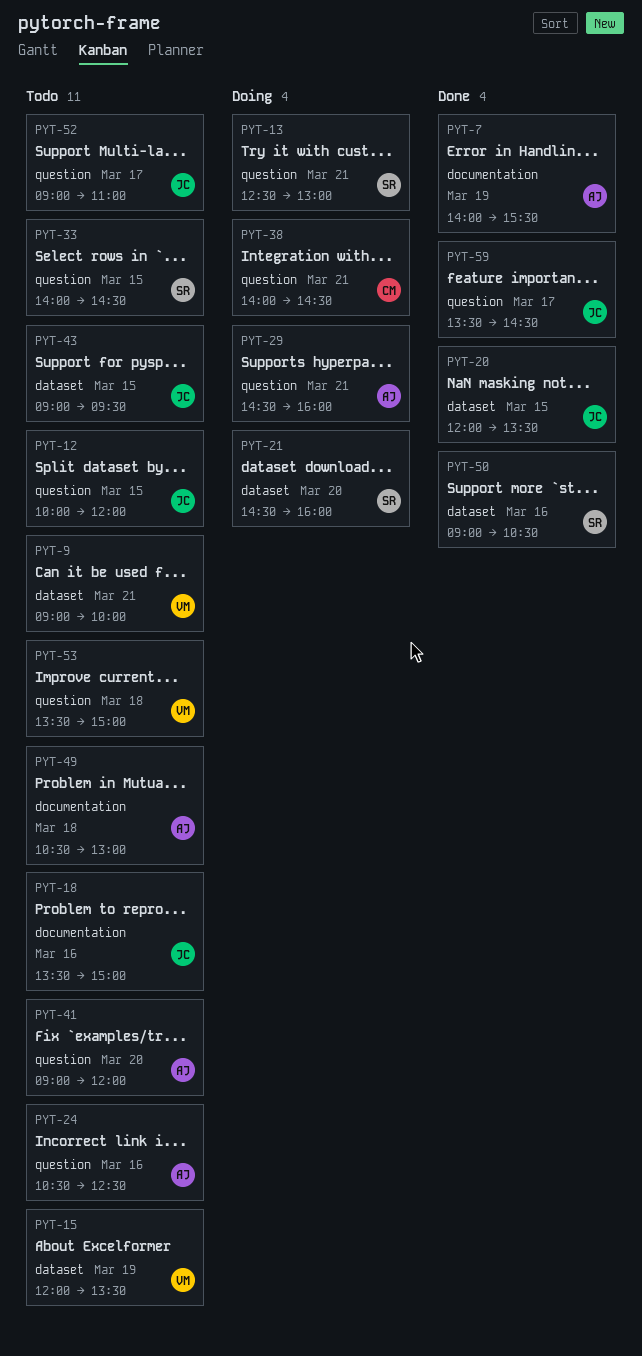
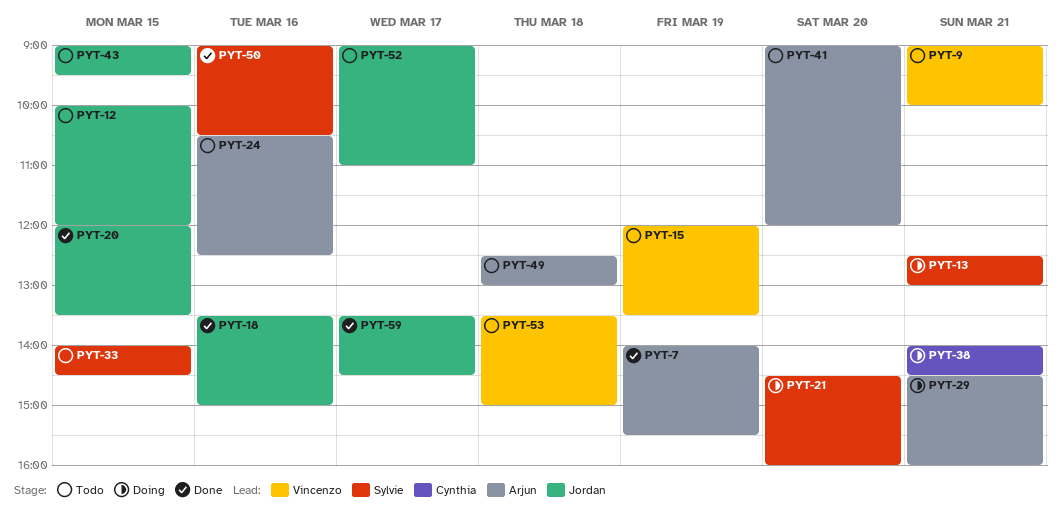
PYT-18, status: Todo -> Done
PYT-49, begins: 10:30 -> 12:30

